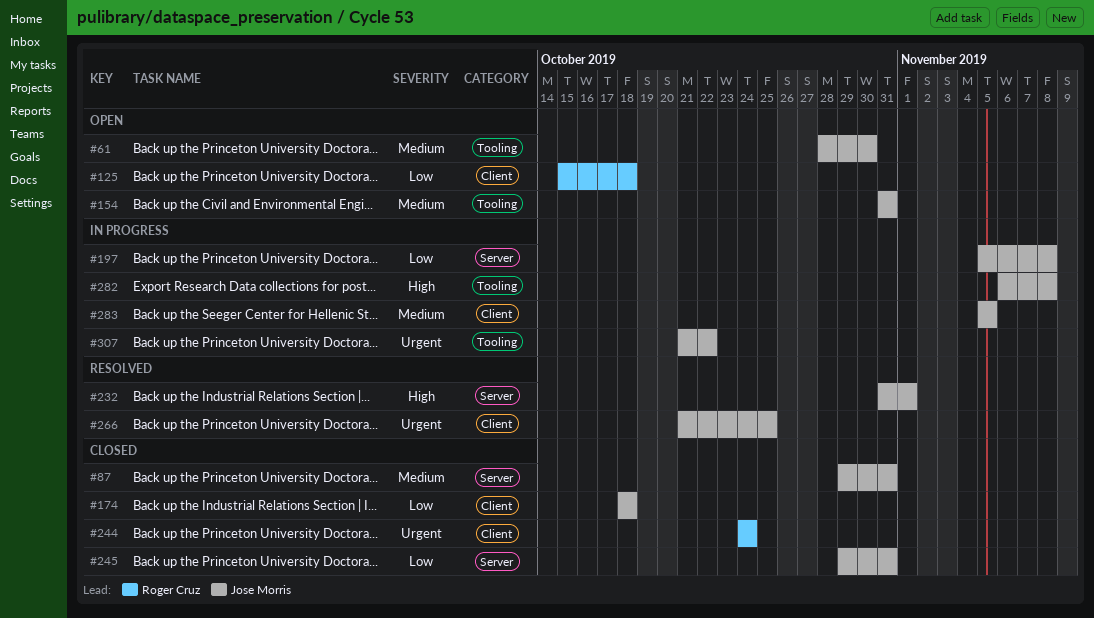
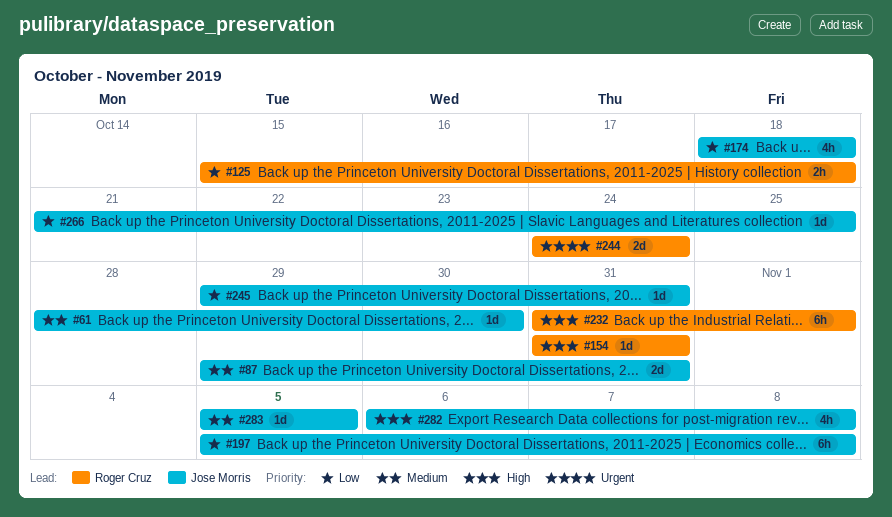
#154, owner: Jose Morris -> Roger Cruz
#154, priority: Medium -> High
#232, owner: Jose Morris -> Roger Cruz
#266, priority: Urgent -> Low
#307: present -> none

